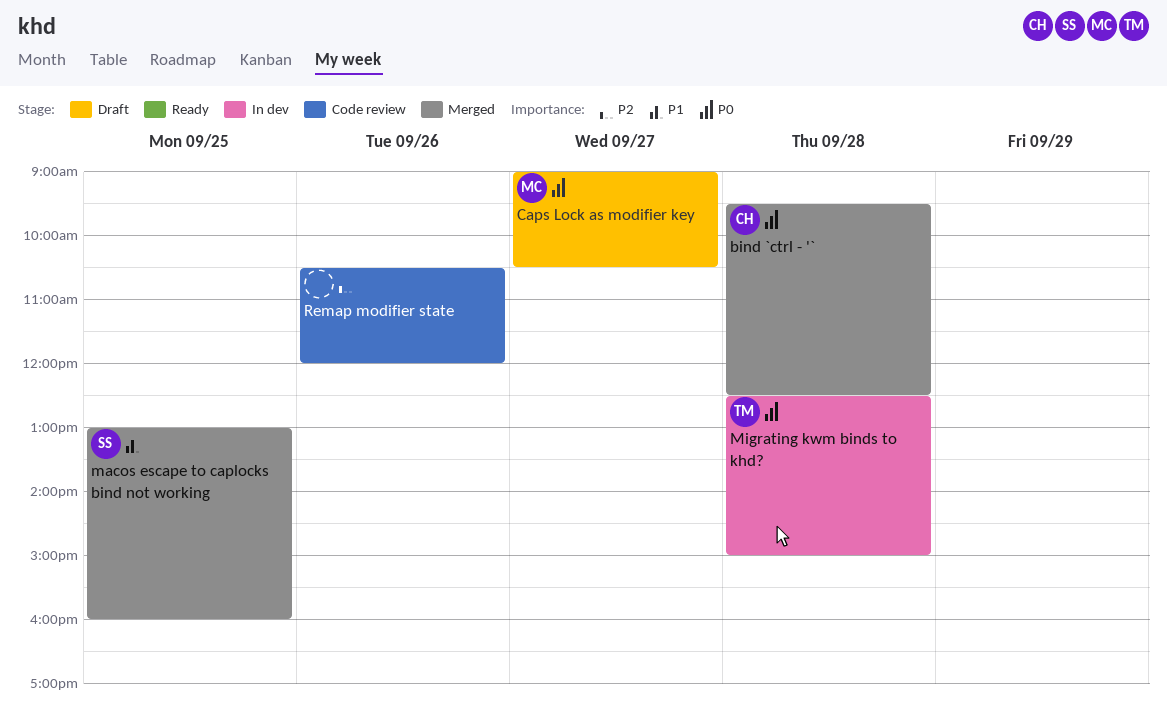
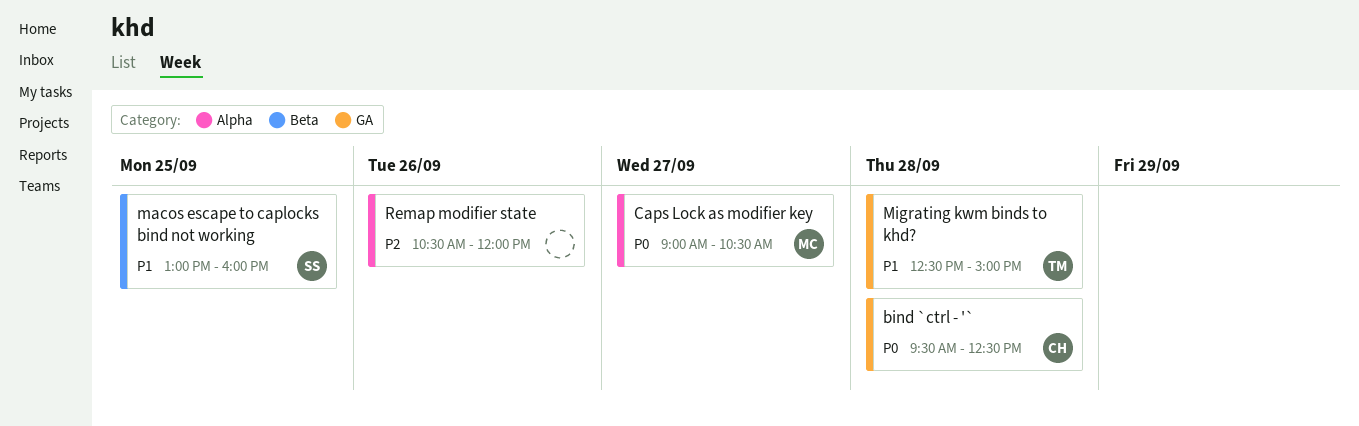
Migrating kwm binds to khd?, priority: P0 -> P1

